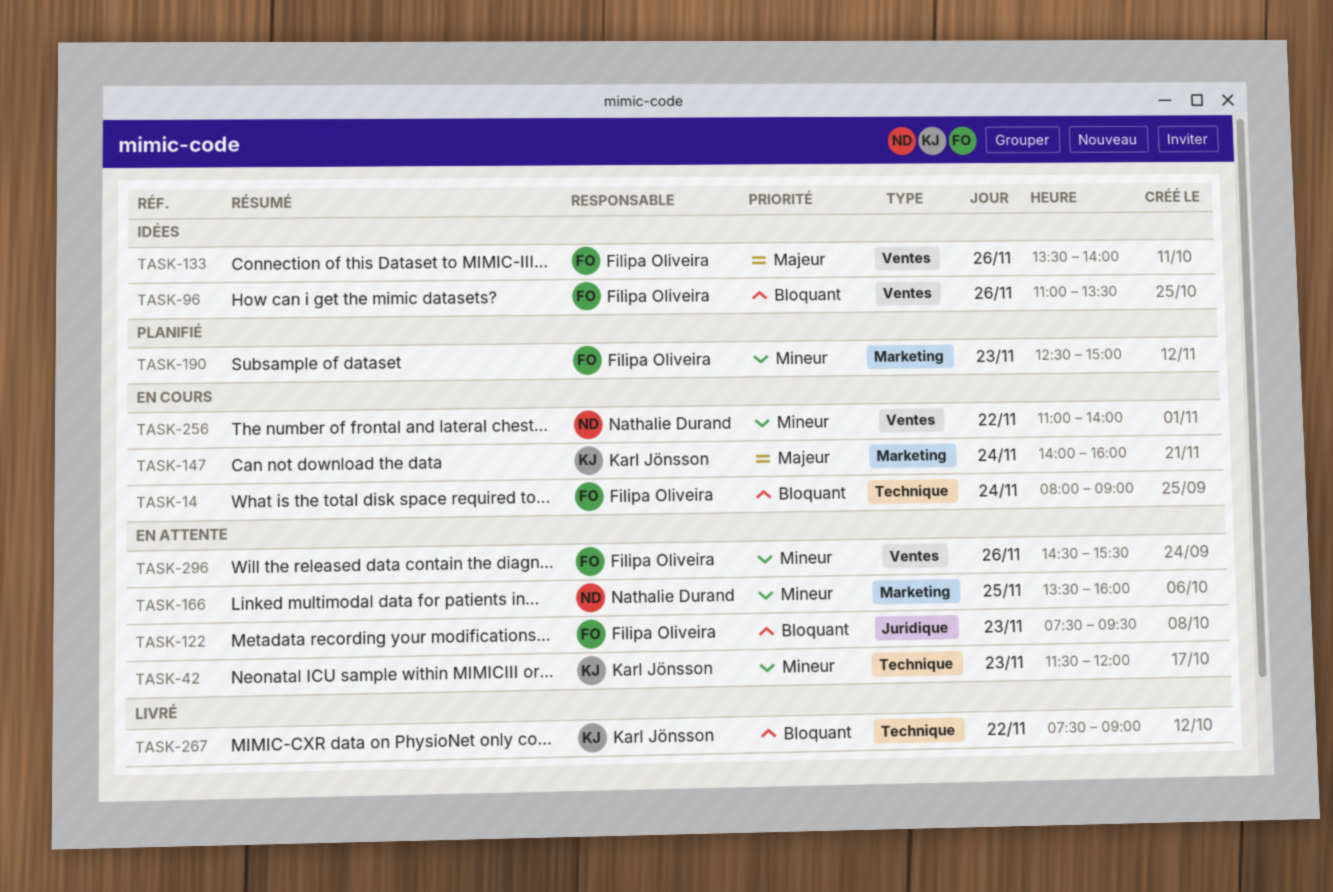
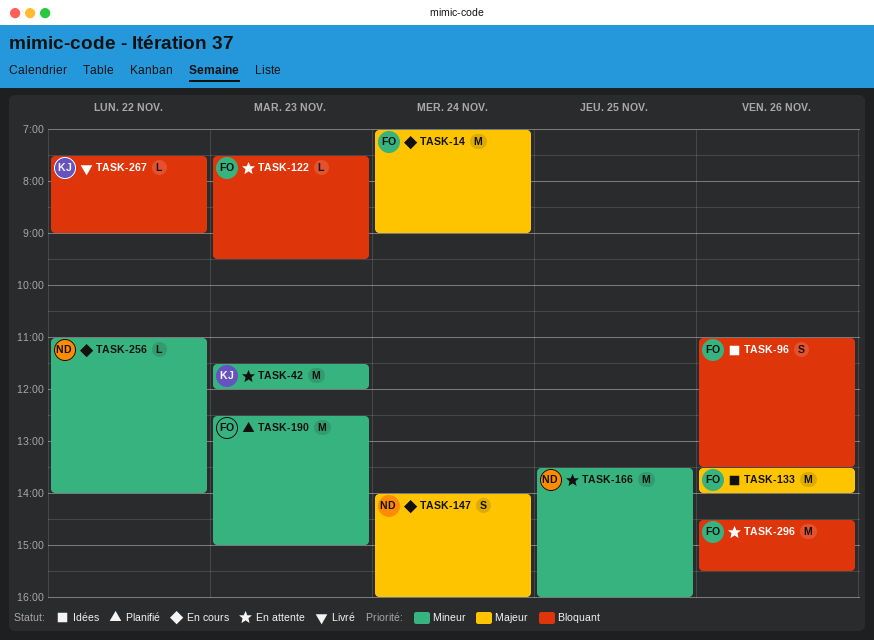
TASK-14, priority: Bloquant -> Majeur
TASK-14, begins: 08:00 -> 07:00
TASK-147, owner: Karl Jönsson -> Nathalie Durand
TASK-296, priority: Mineur -> Bloquant

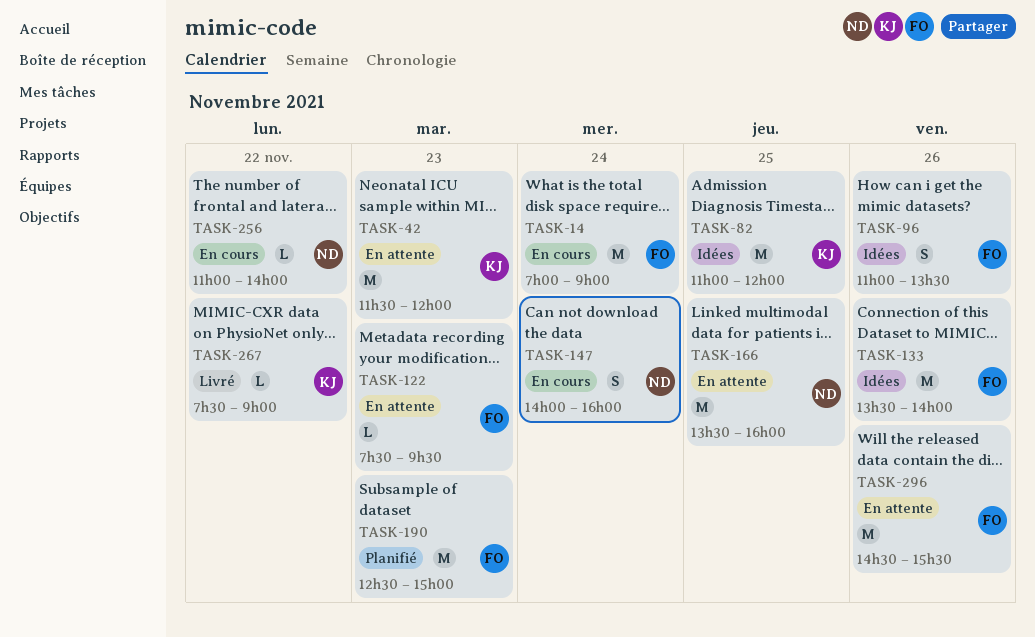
TASK-82: none -> present

